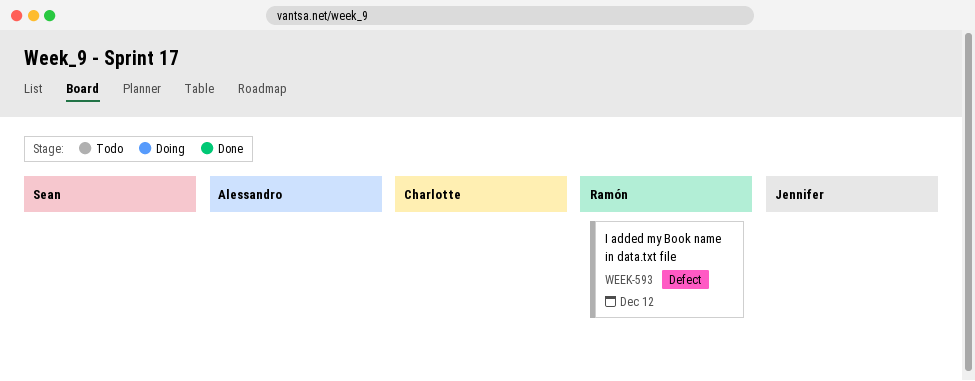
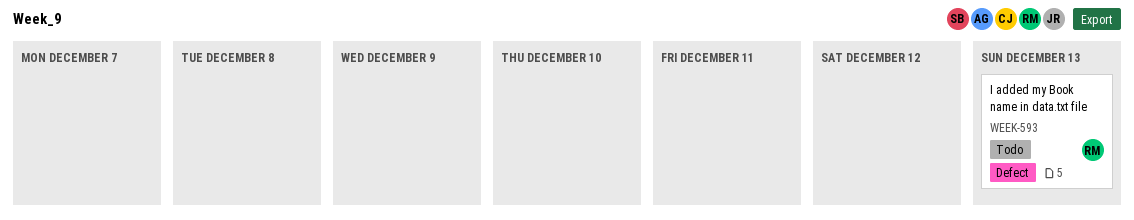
WEEK-593, due: Dec 12 -> Dec 13

